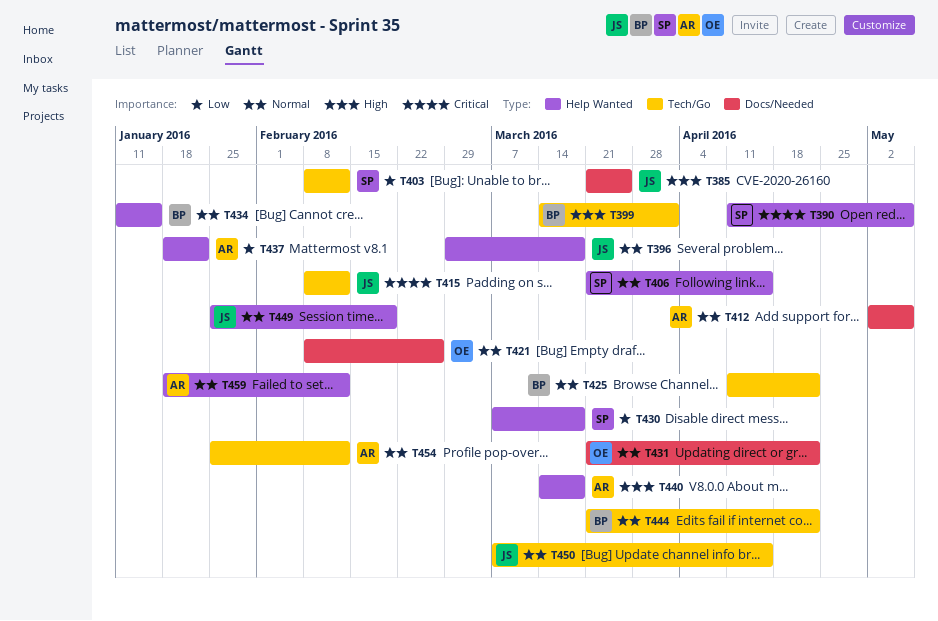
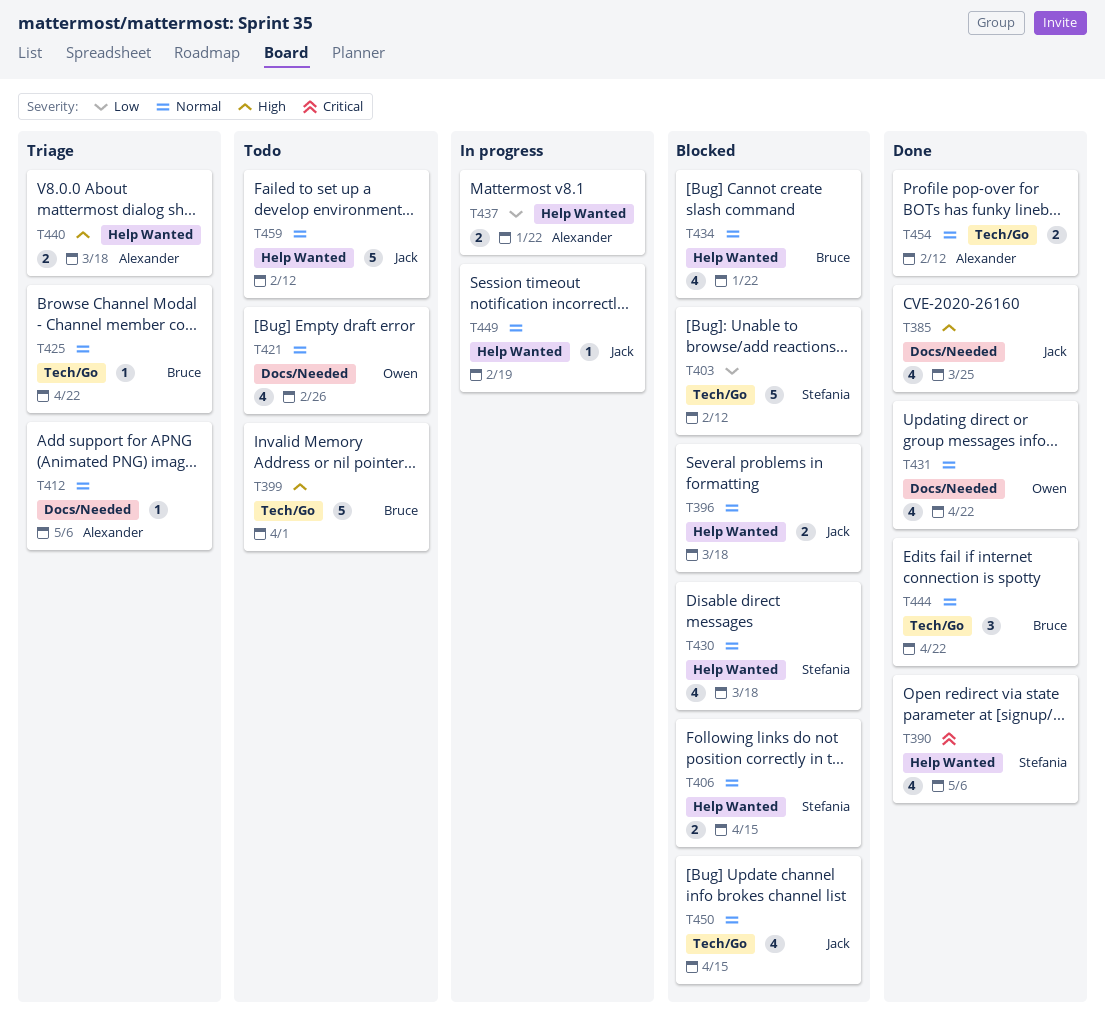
T415: present -> none
T430, priority: Low -> Normal
T434, due: Jan 15 -> Jan 22
T459, owner: Alexander -> Jack

